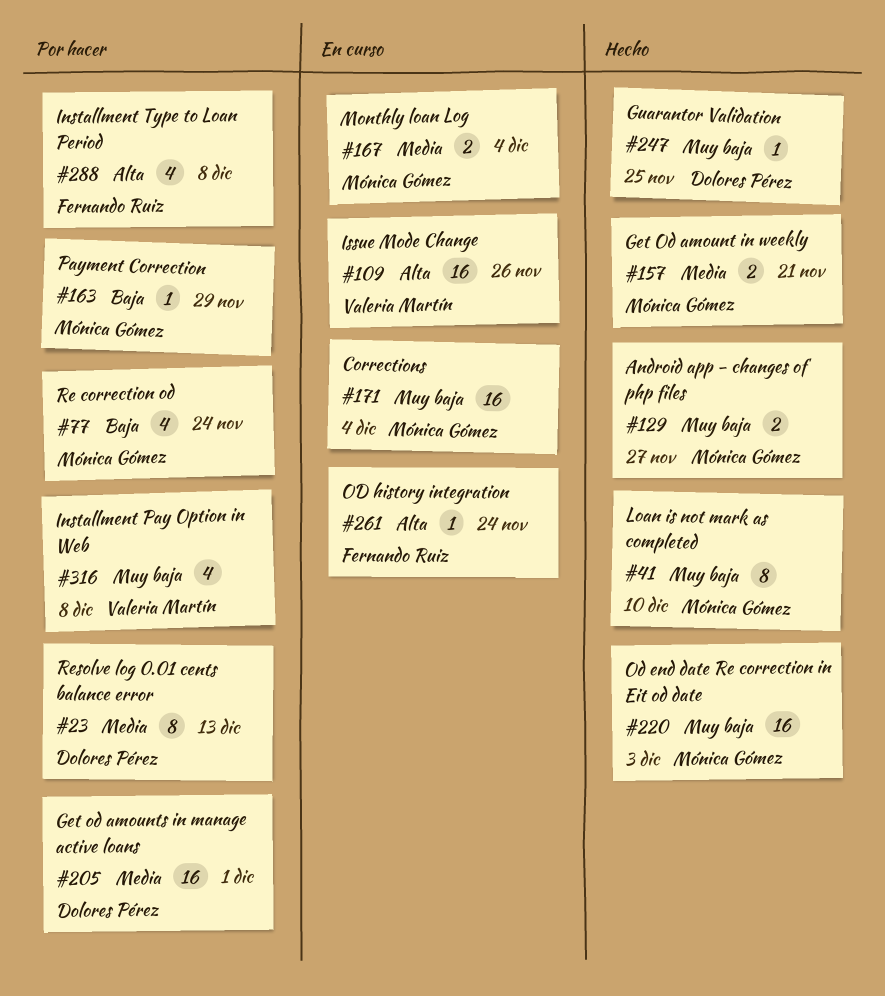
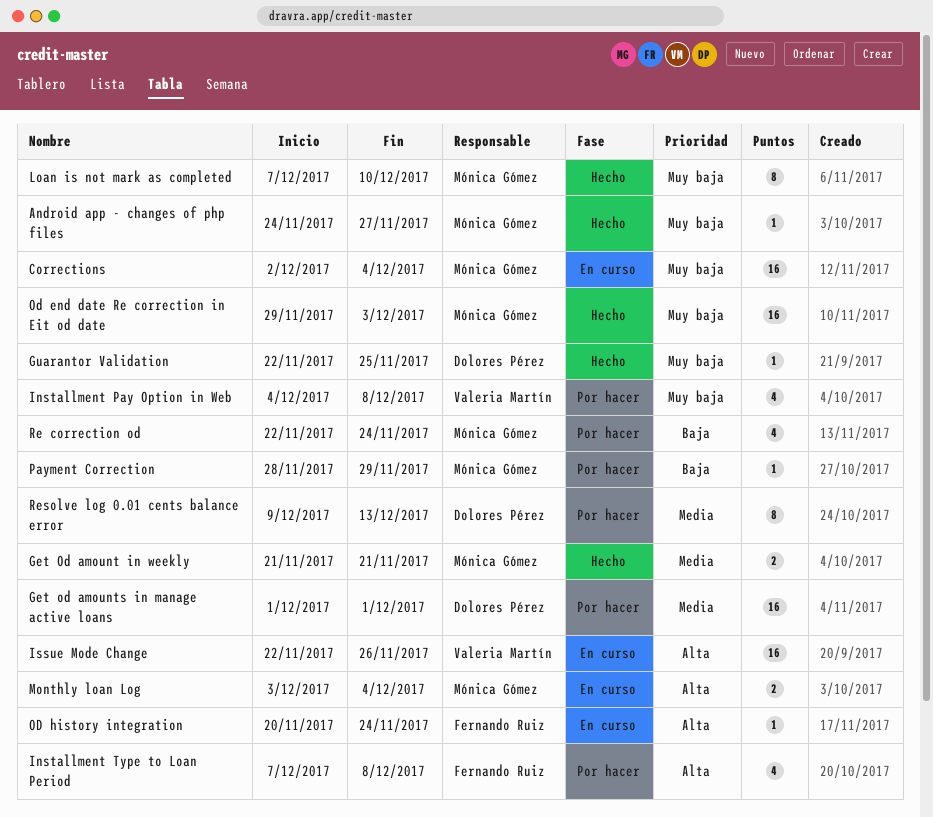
Android app - changes of php files, estimate: 2 -> 1
Monthly loan Log, priority: Media -> Alta

